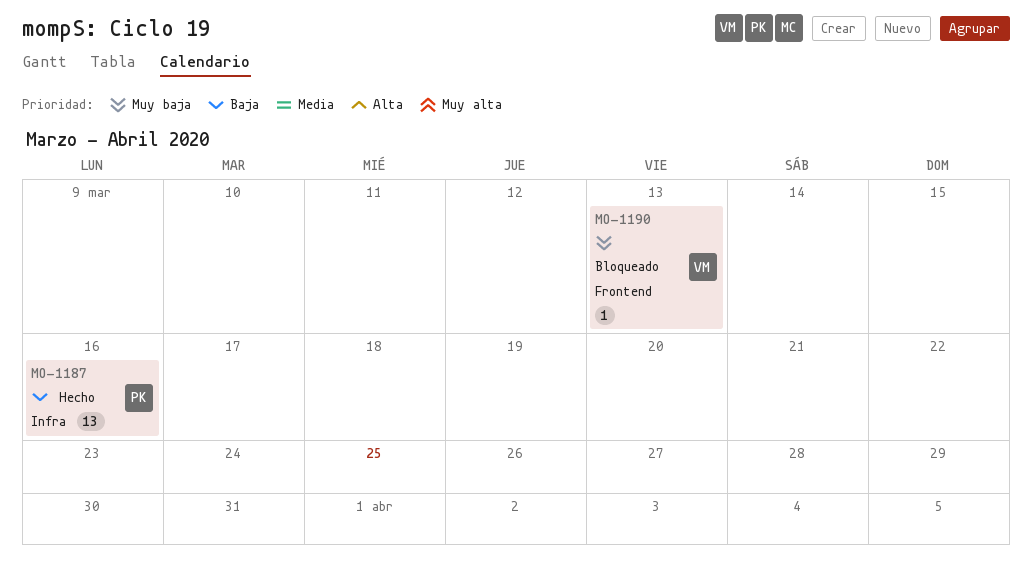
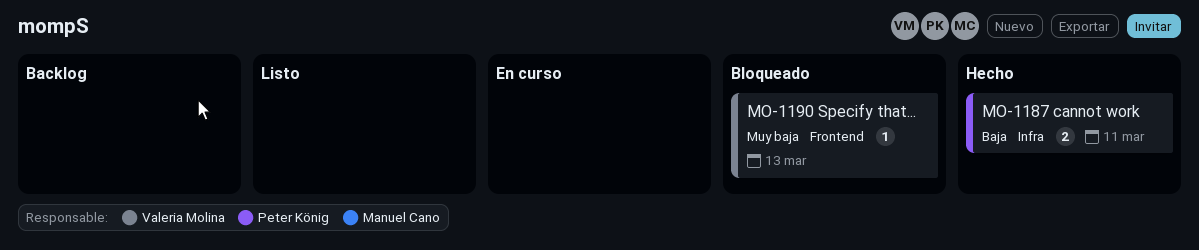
MO-1187, estimate: 13 -> 2
MO-1187, due: Mar 16 -> Mar 11

